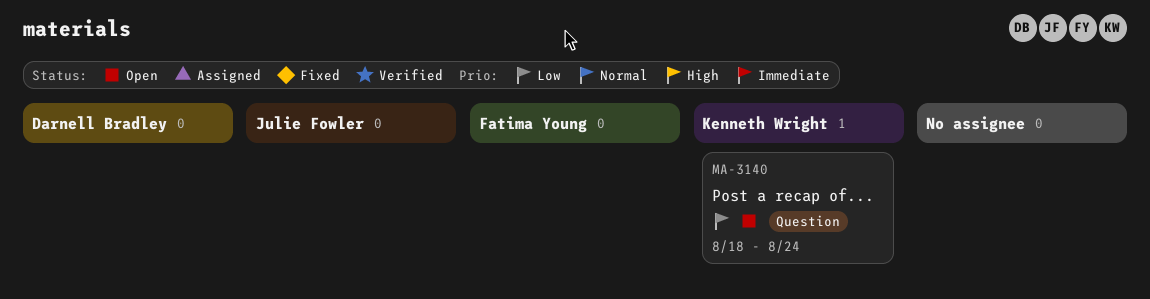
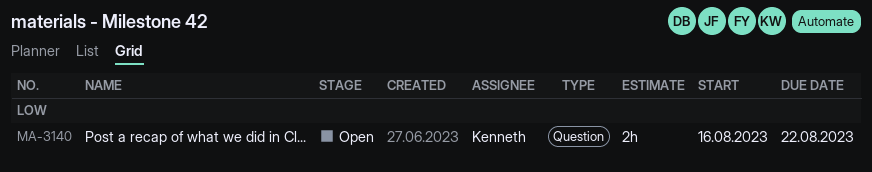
MA-3140, start: Aug 18 -> Aug 16
MA-3140, due: Aug 24 -> Aug 22

